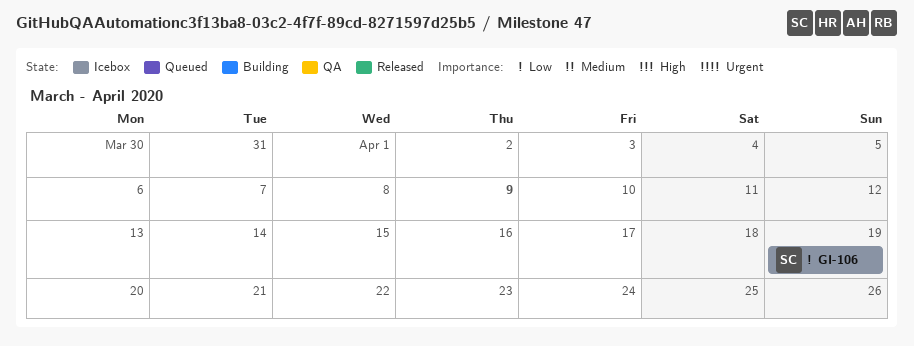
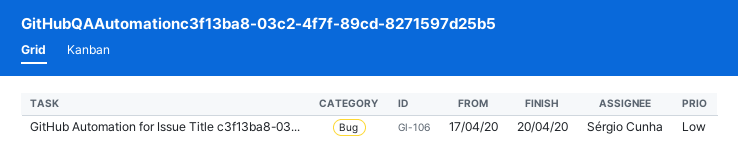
GI-106, start: Apr 19 -> Apr 17
GI-106, due: Apr 19 -> Apr 20

